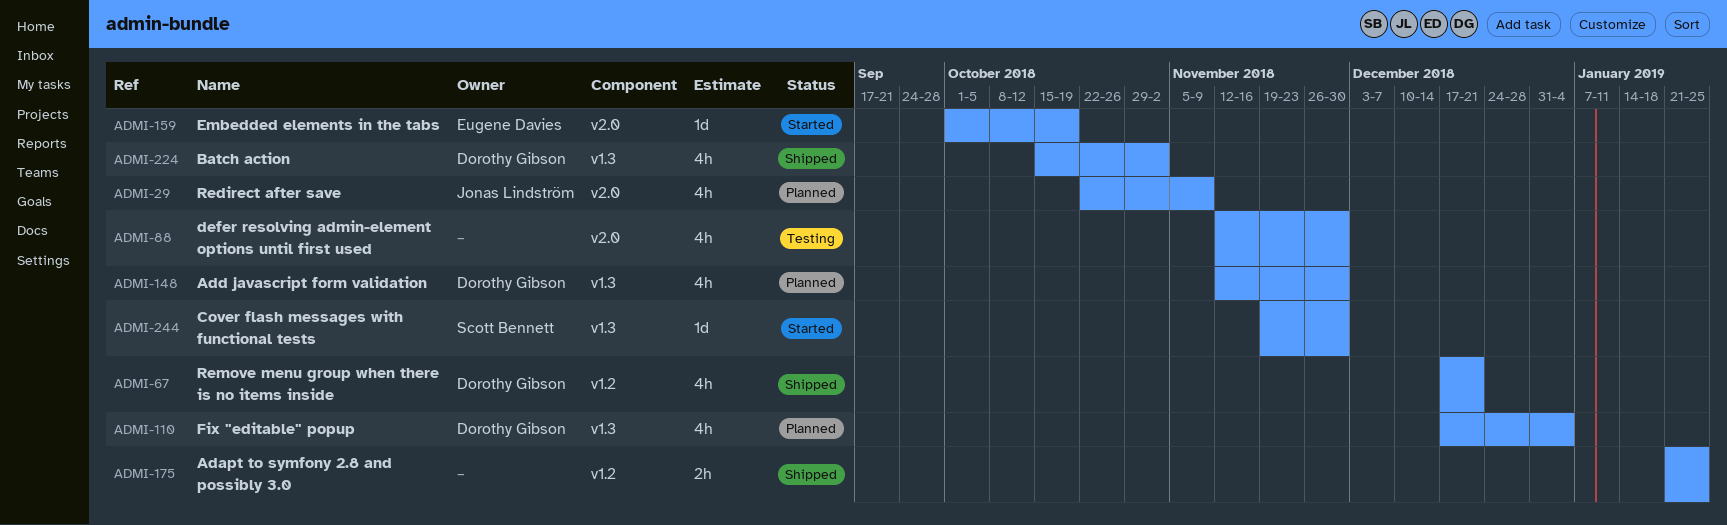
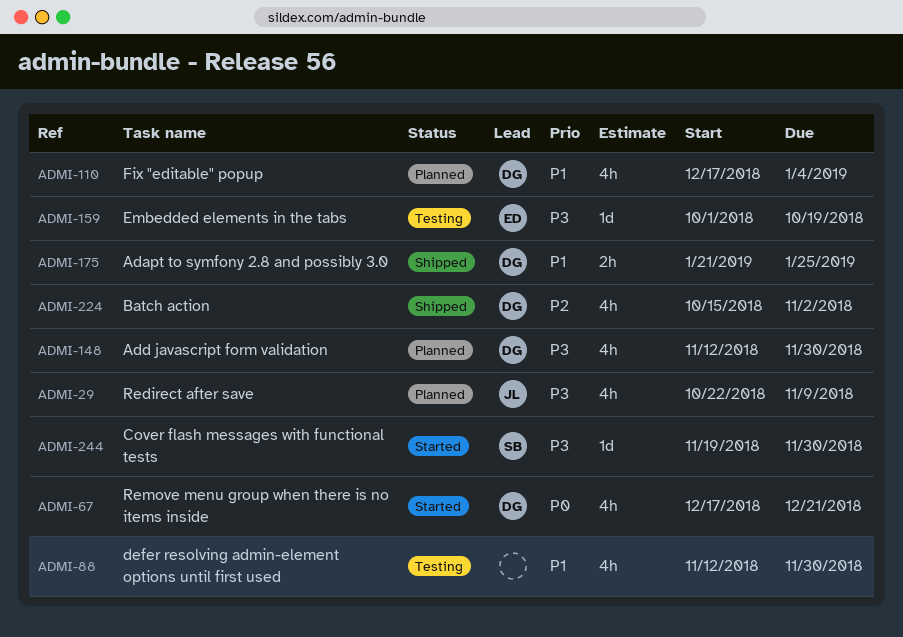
ADMI-67, status: Shipped -> Started
ADMI-159, status: Started -> Testing
ADMI-175, owner: none -> Dorothy Gibson

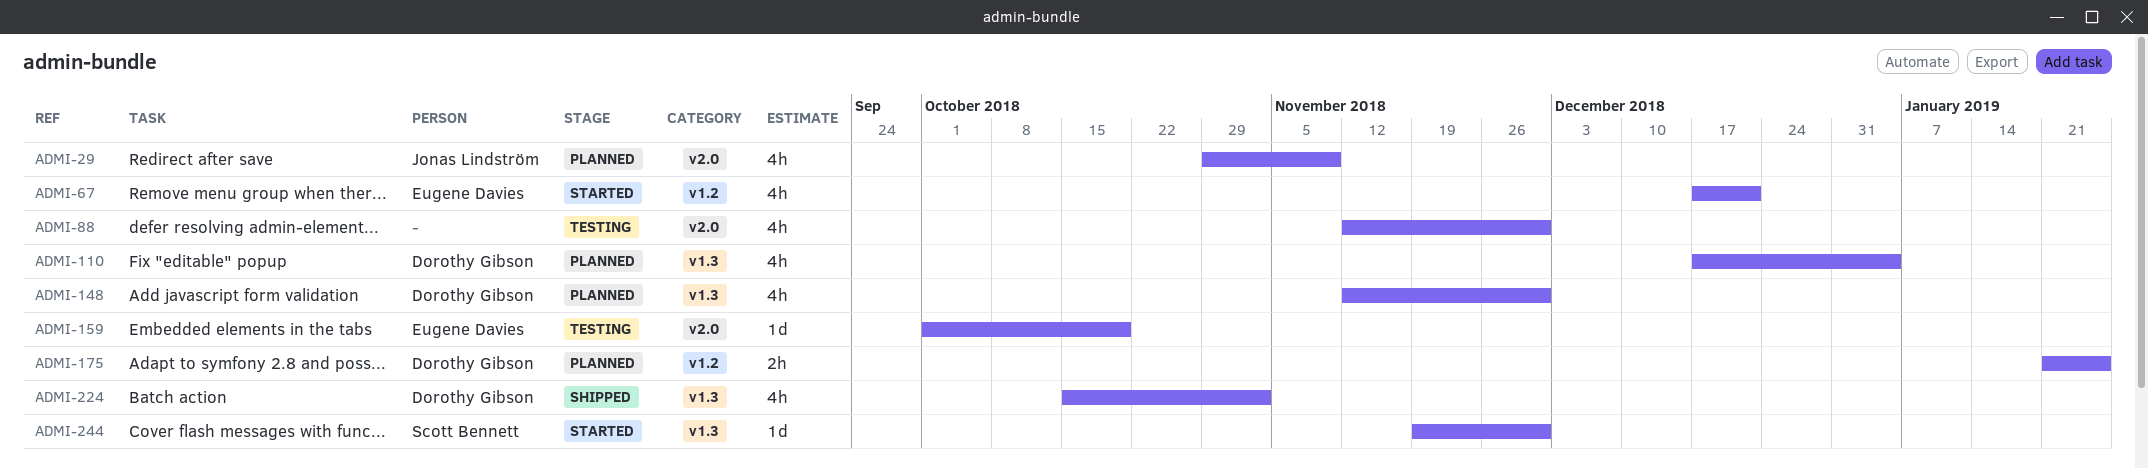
ADMI-29, start: Oct 22 -> Oct 29
ADMI-67, owner: Dorothy Gibson -> Eugene Davies
ADMI-175, status: Shipped -> Planned

